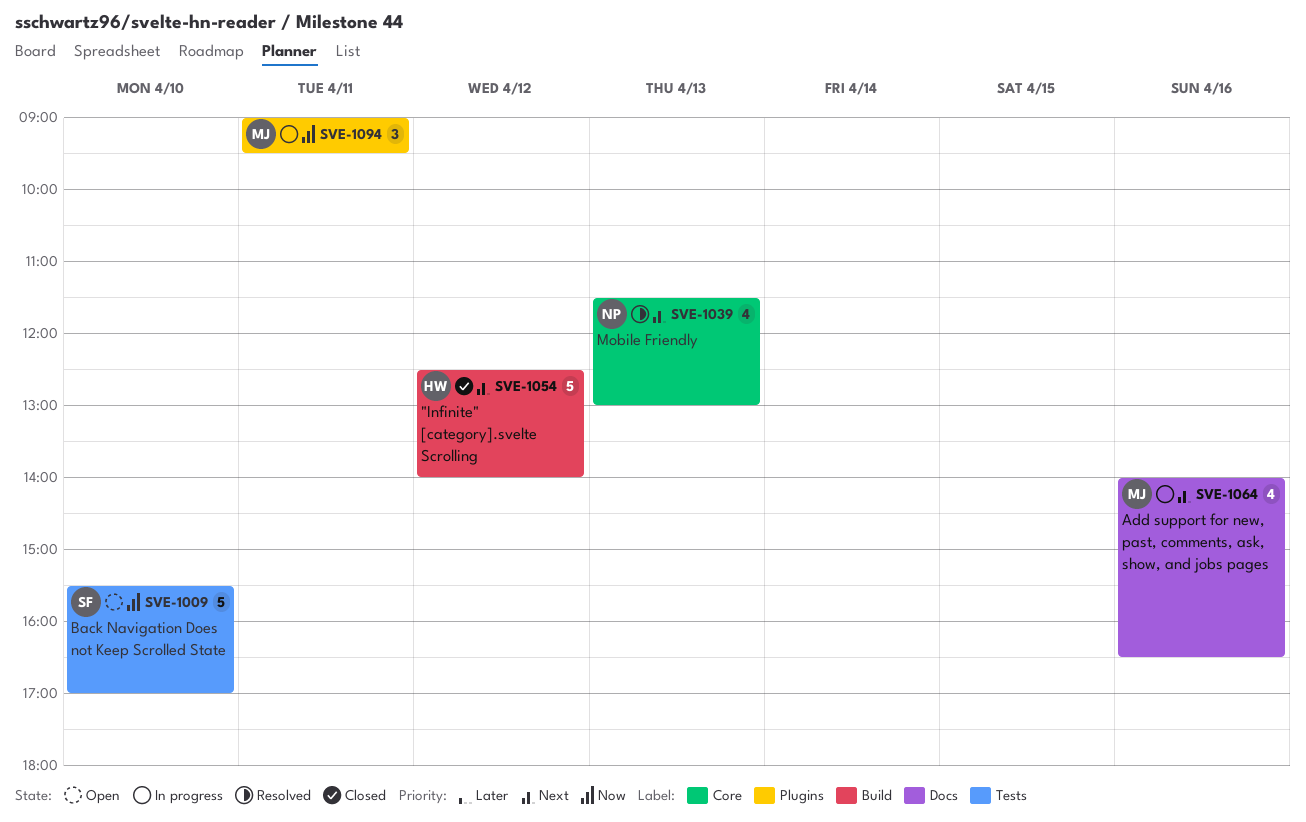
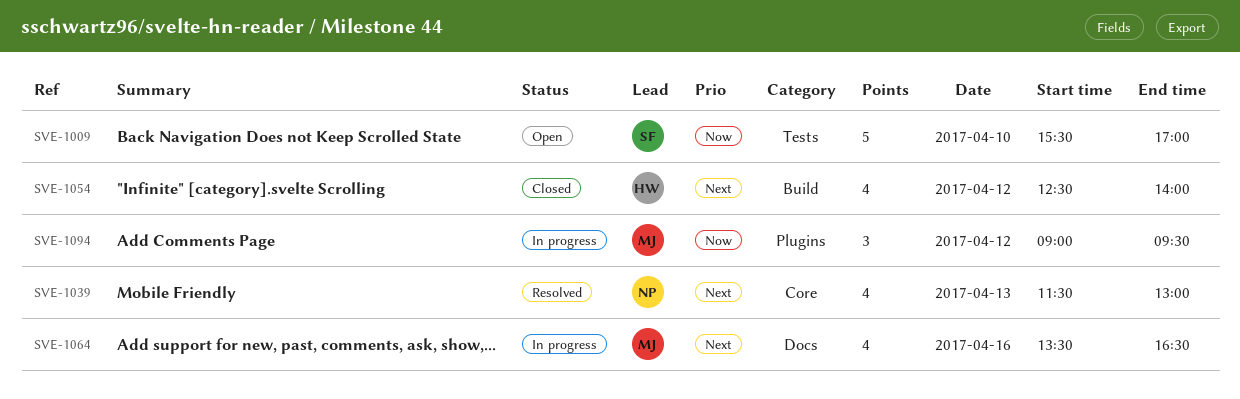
SVE-1054, estimate: 5 -> 4
SVE-1064, begins: 14:00 -> 13:30
SVE-1094, day: Apr 11 -> Apr 12

